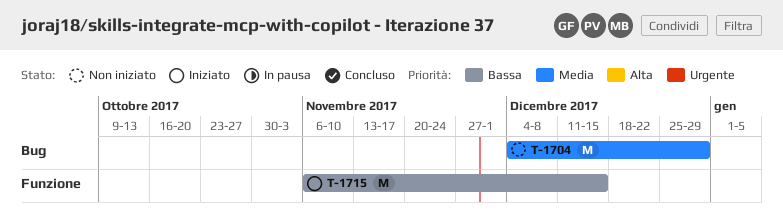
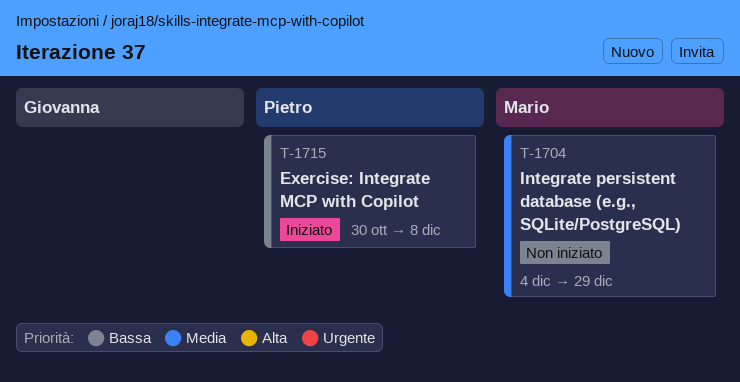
T-1715, start: Nov 6 -> Oct 30
T-1715, due: Dec 15 -> Dec 8

